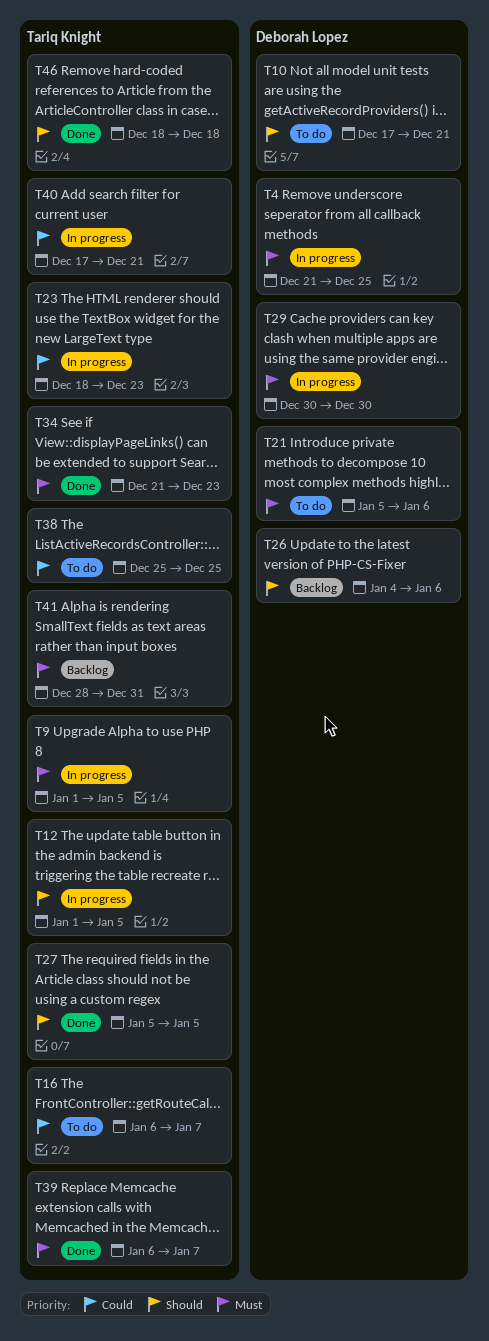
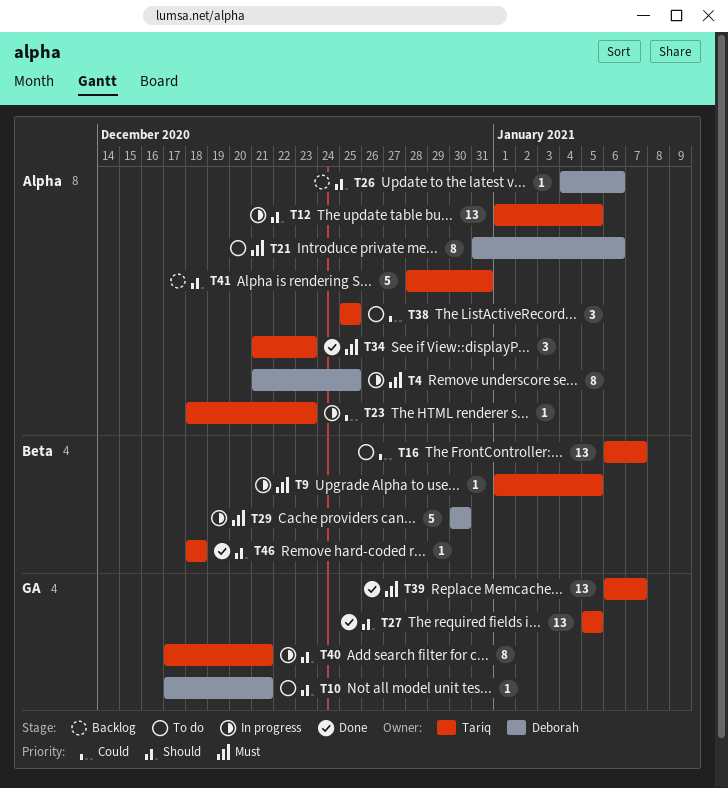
T21, start: Jan 5 -> Dec 31
T40, priority: Could -> Should
T41, priority: Must -> Should

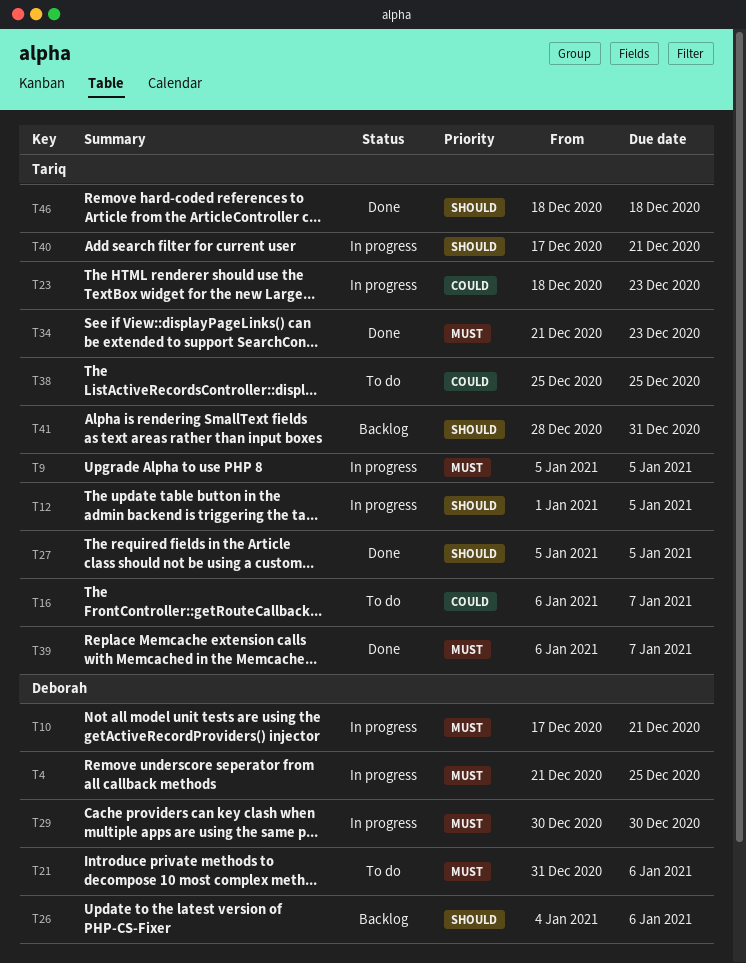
T9, start: Jan 1 -> Jan 5
T10, status: To do -> In progress
T10, priority: Should -> Must

